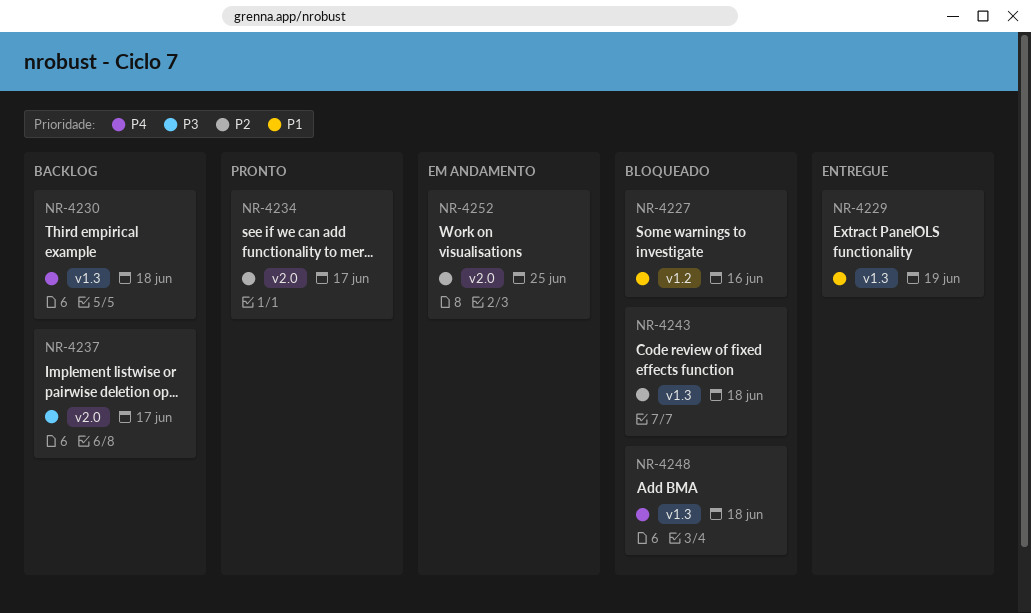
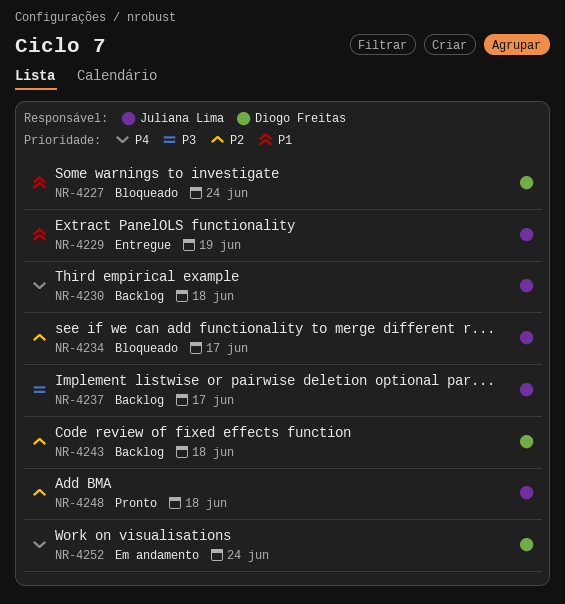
NR-4227, due: Jun 16 -> Jun 24
NR-4234, status: Pronto -> Bloqueado
NR-4243, status: Bloqueado -> Backlog
NR-4248, status: Bloqueado -> Pronto
NR-4248, priority: P4 -> P2
NR-4252, priority: P2 -> P4
NR-4252, due: Jun 25 -> Jun 24

